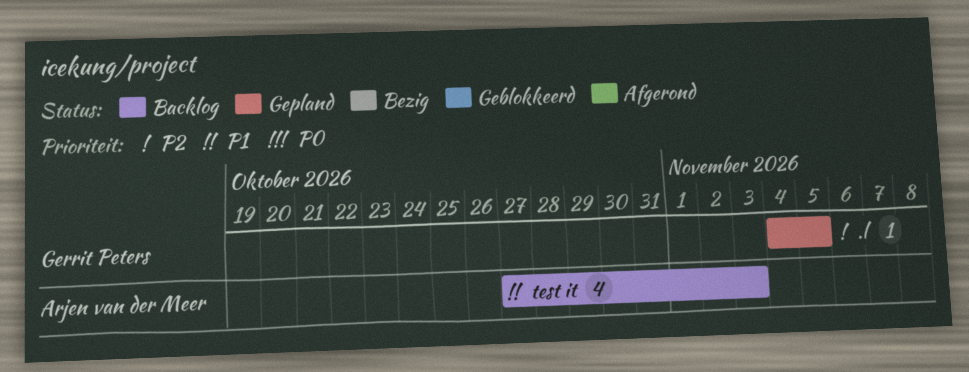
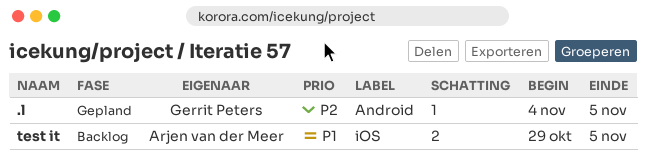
test it, estimate: 4 -> 2
test it, start: Oct 27 -> Oct 29
test it, due: Nov 3 -> Nov 5

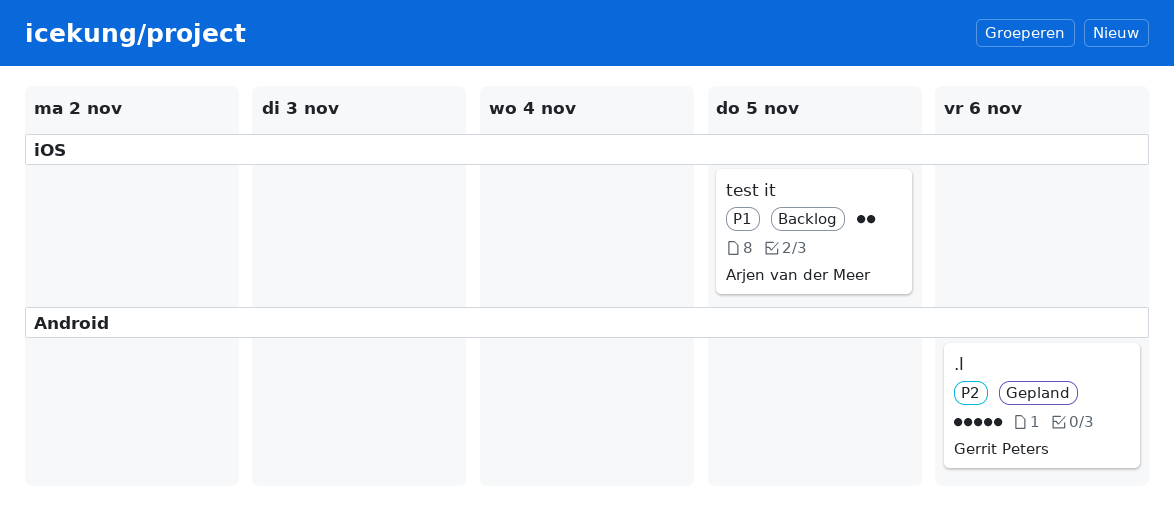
.l, estimate: 1 -> 5
.l, due: Nov 5 -> Nov 6

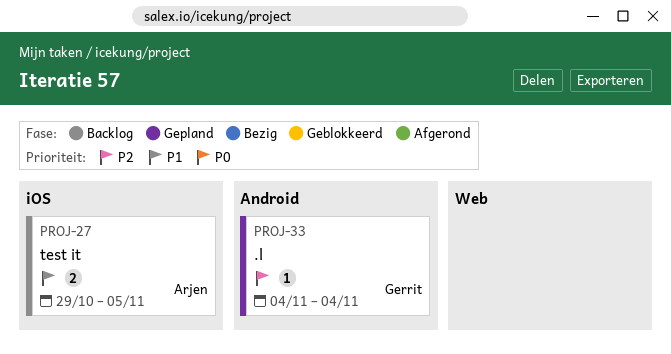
.l, estimate: 5 -> 1
.l, due: Nov 6 -> Nov 4

